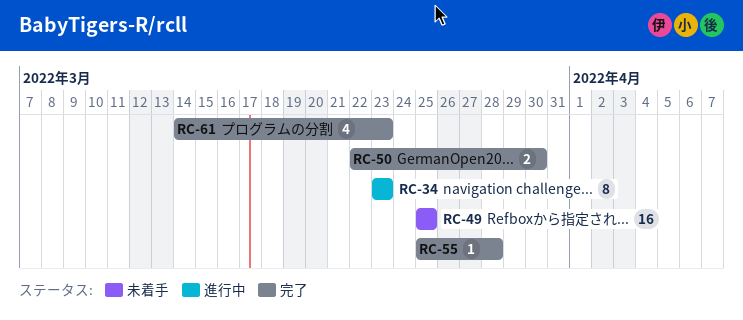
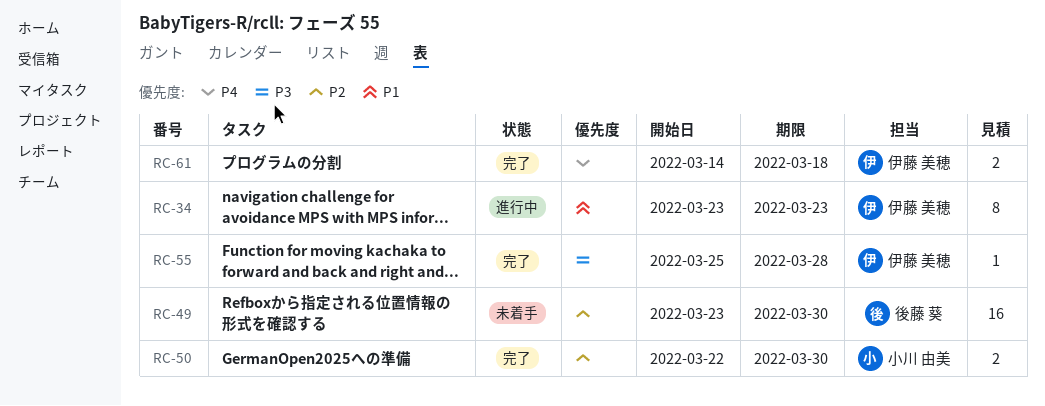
RC-49, start: Mar 25 -> Mar 23
RC-49, due: Mar 25 -> Mar 30
RC-61, estimate: 4 -> 2
RC-61, due: Mar 23 -> Mar 18

